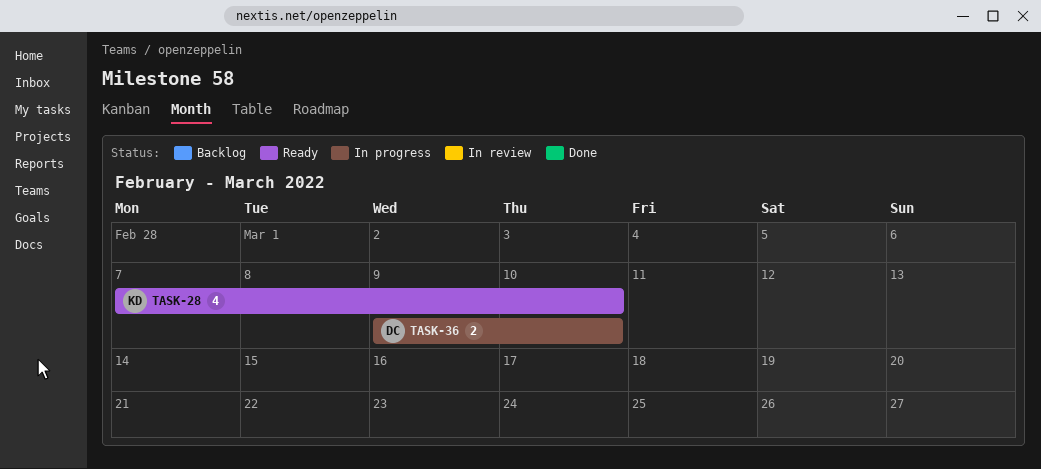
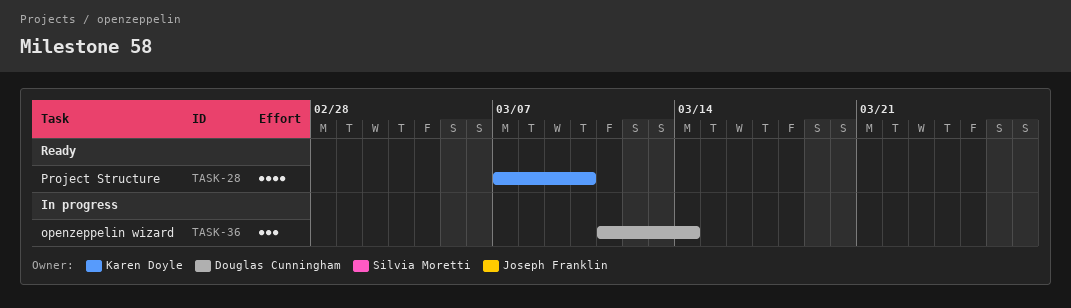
TASK-36, estimate: 2 -> 3
TASK-36, start: Mar 9 -> Mar 11
TASK-36, due: Mar 10 -> Mar 14

